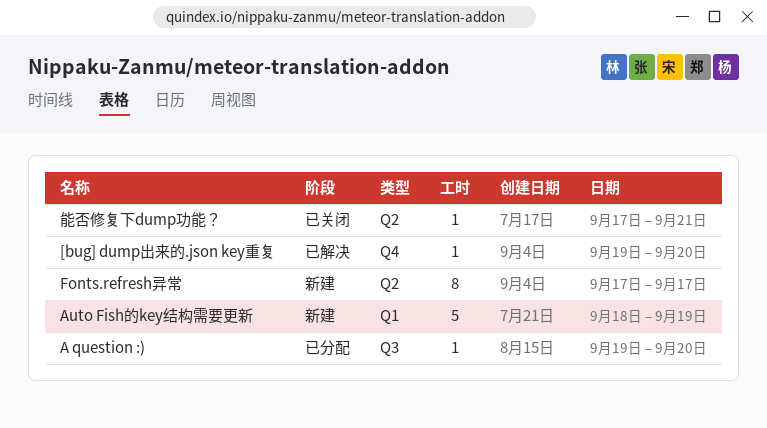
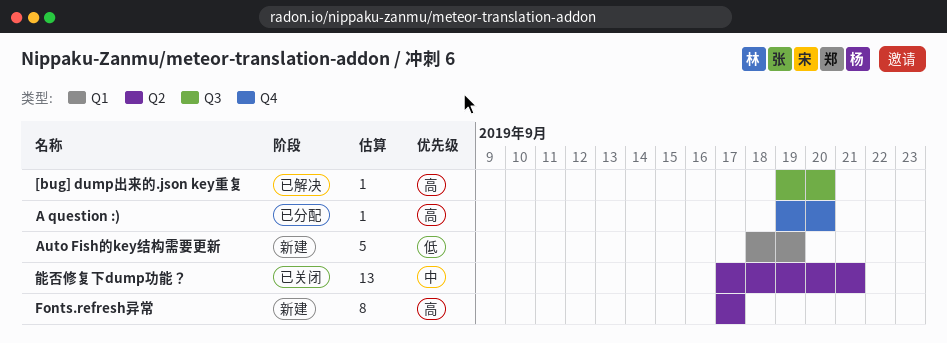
[bug] dump出来的.json key重复, label: Q4 -> Q3
A question :), label: Q3 -> Q4
能否修复下dump功能？, estimate: 1 -> 13

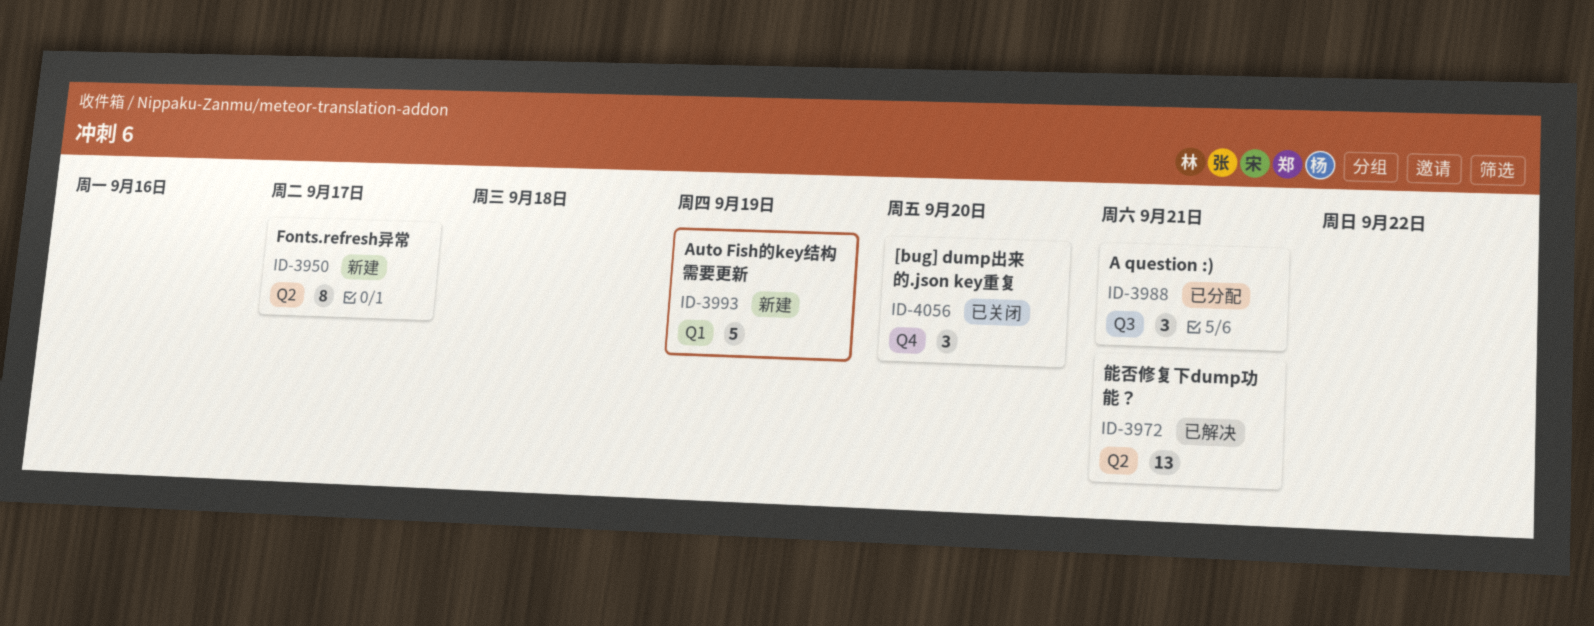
[bug] dump出来的.json key重复, status: 已解决 -> 已关闭
[bug] dump出来的.json key重复, label: Q3 -> Q4
[bug] dump出来的.json key重复, estimate: 1 -> 3
A question :), label: Q4 -> Q3
A question :), estimate: 1 -> 3
A question :), due: Sep 20 -> Sep 21
能否修复下dump功能？, status: 已关闭 -> 已解决

